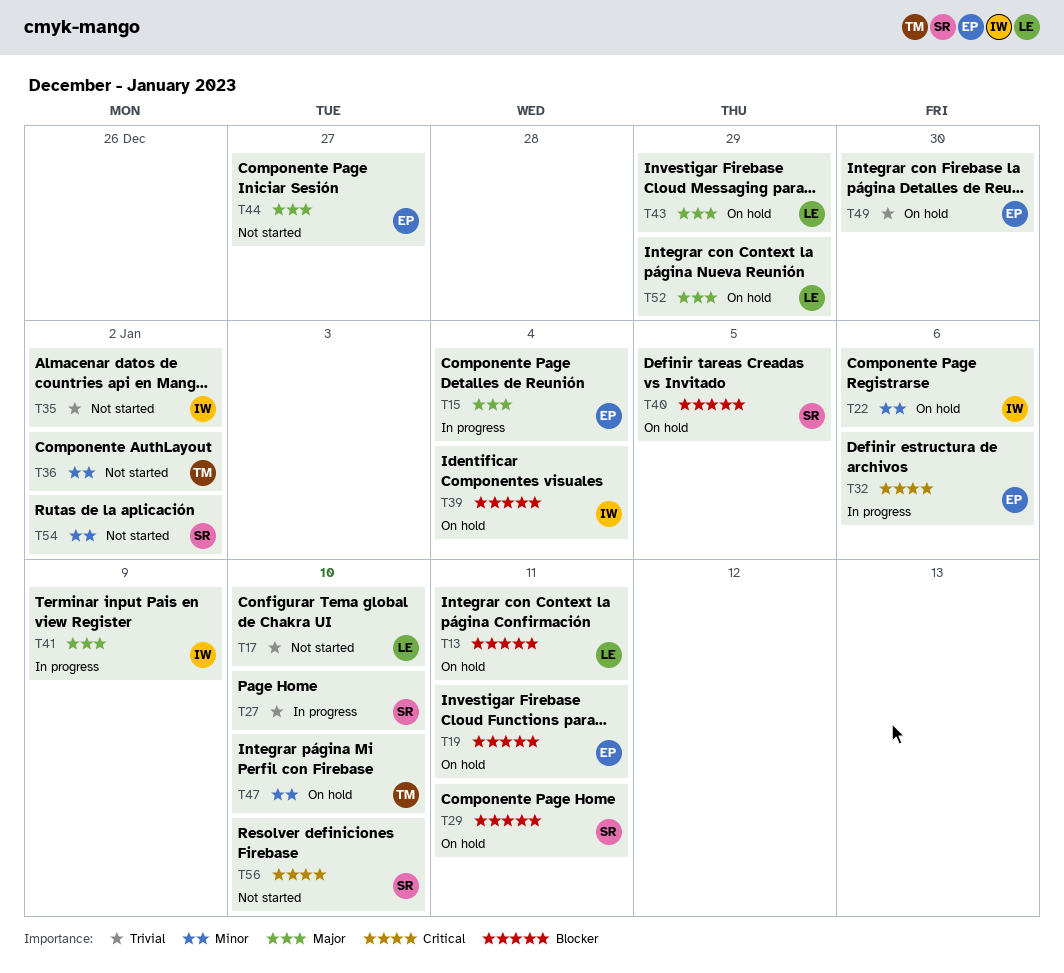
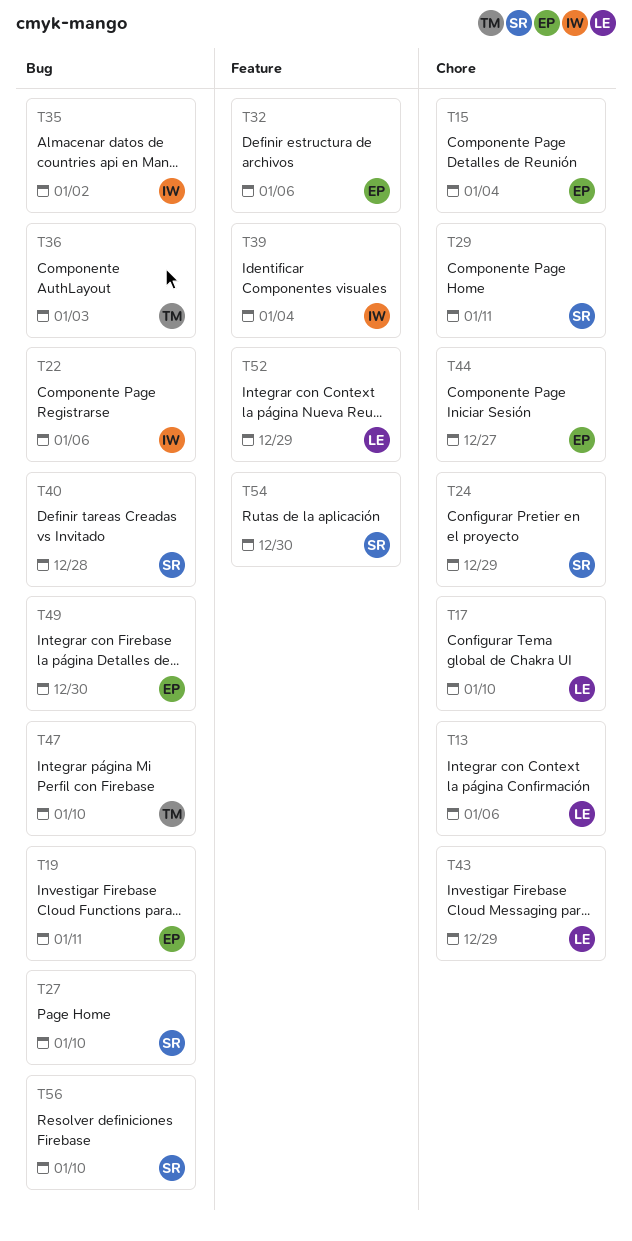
T13, due: Jan 11 -> Jan 6
T24: none -> present
T36, due: Jan 2 -> Jan 3
T40, due: Jan 5 -> Dec 28
T41: present -> none
T54, due: Jan 2 -> Dec 30

